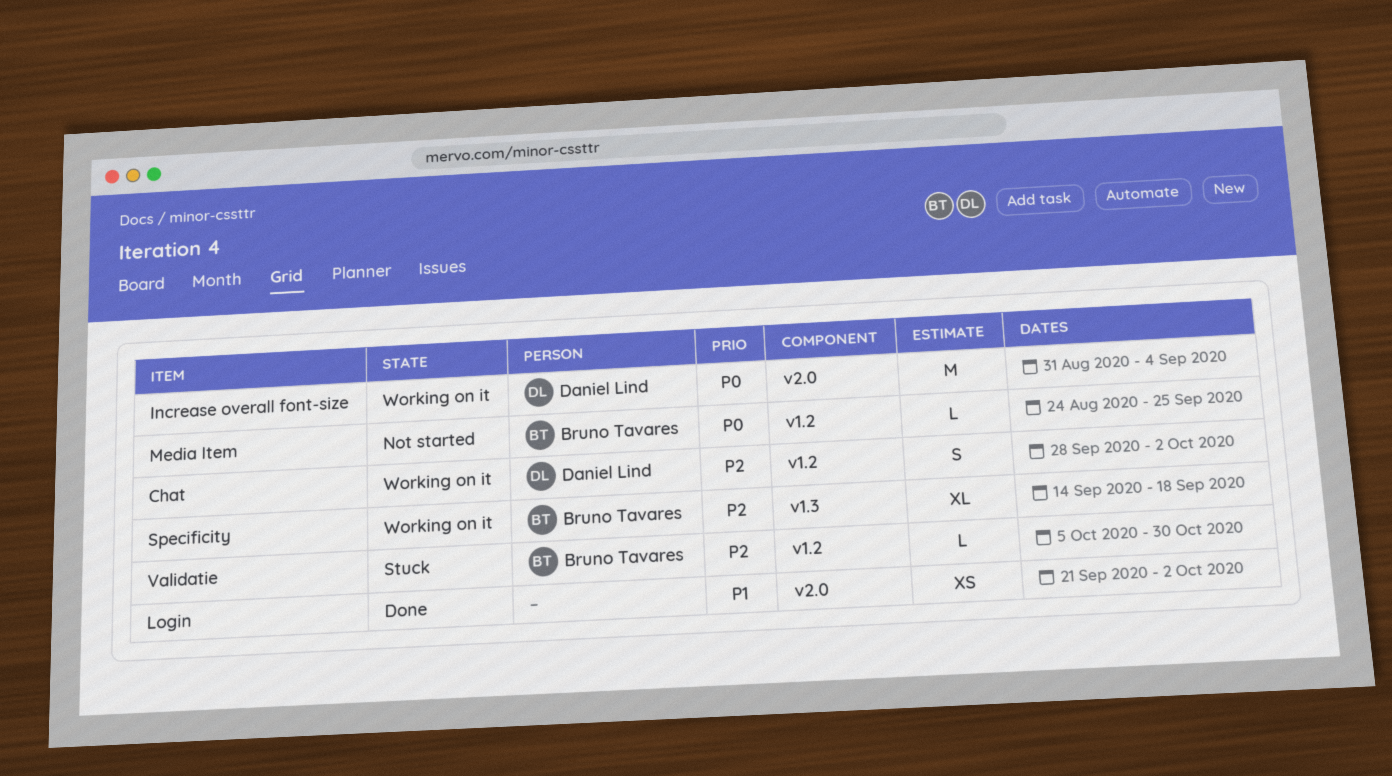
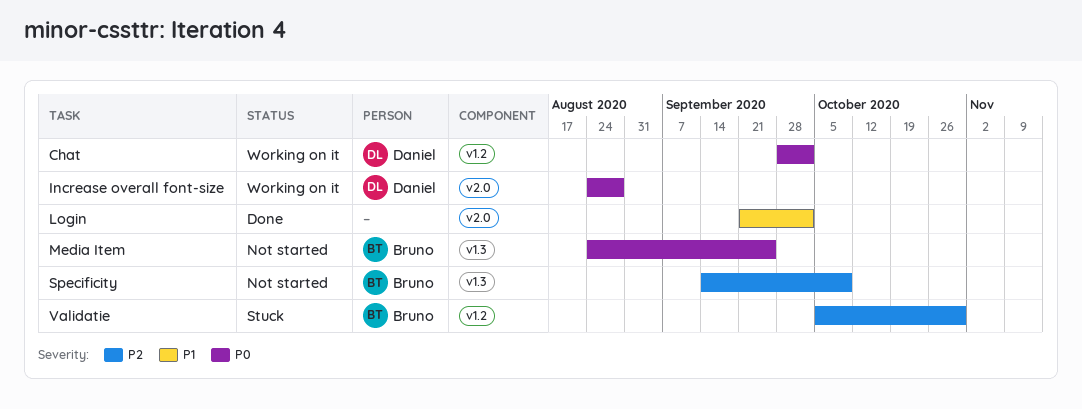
Chat, priority: P2 -> P0
Increase overall font-size, start: Aug 31 -> Aug 24
Increase overall font-size, due: Sep 4 -> Aug 28
Media Item, label: v1.2 -> v1.3
Specificity, status: Working on it -> Not started
Specificity, due: Sep 18 -> Oct 9

